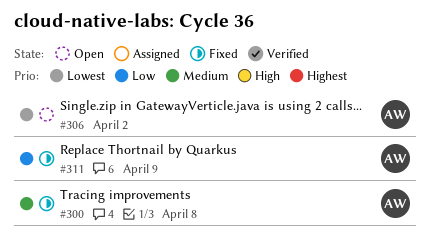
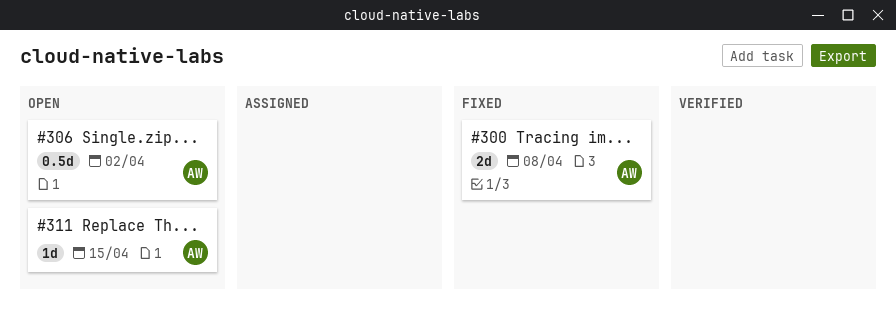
#311, status: Fixed -> Open
#311, due: Apr 9 -> Apr 15

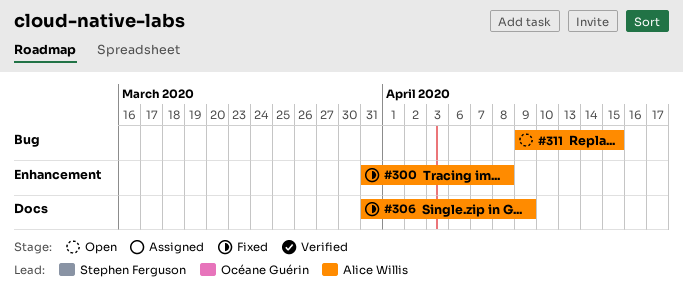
#306, status: Open -> Fixed
#306, due: Apr 2 -> Apr 9

